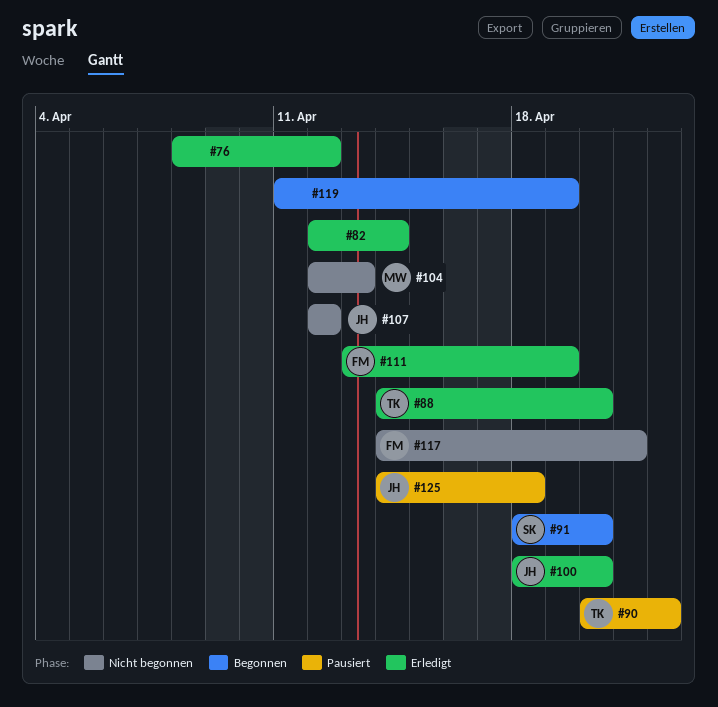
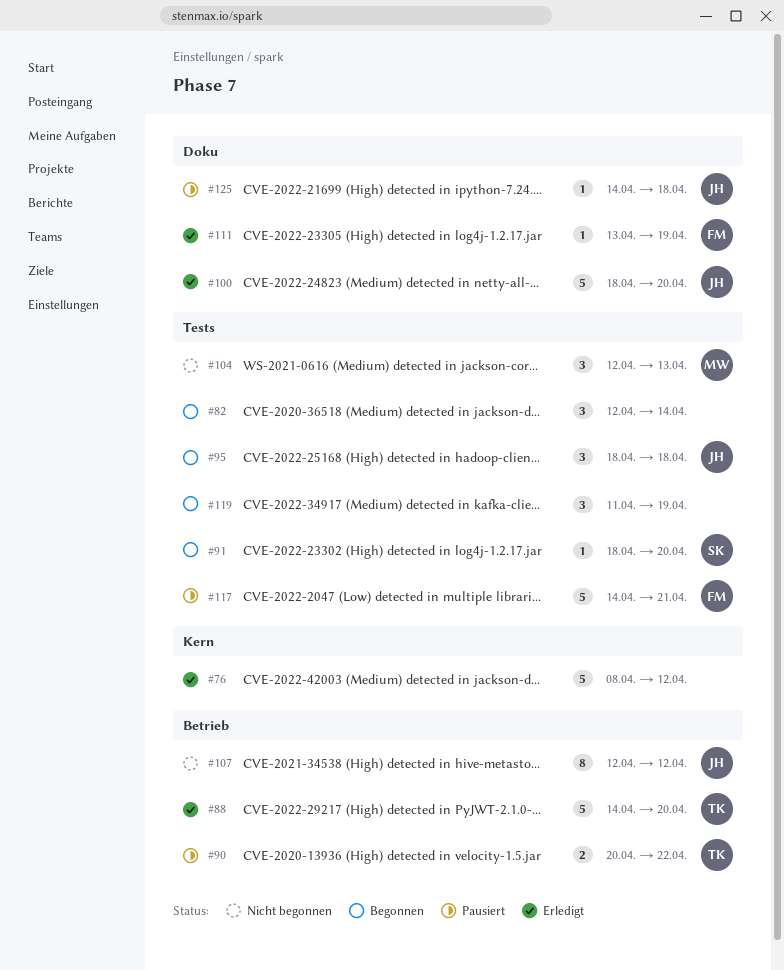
#82, status: Erledigt -> Begonnen
#95: none -> present
#117, status: Nicht begonnen -> Pausiert

